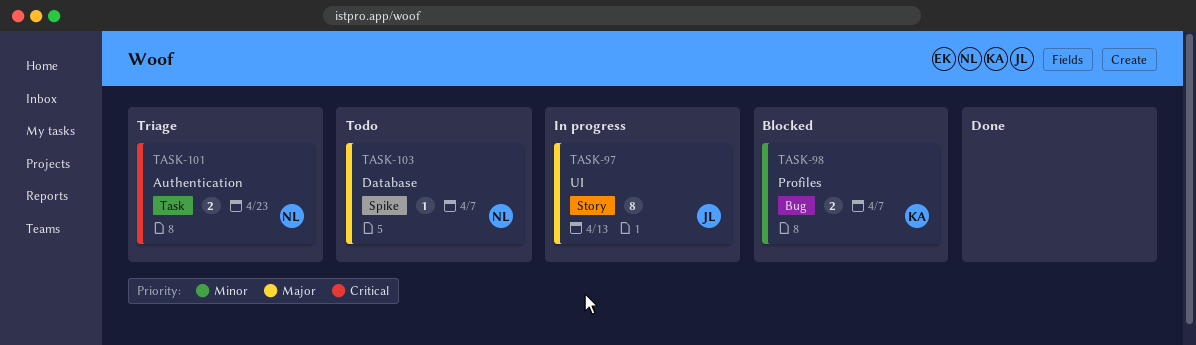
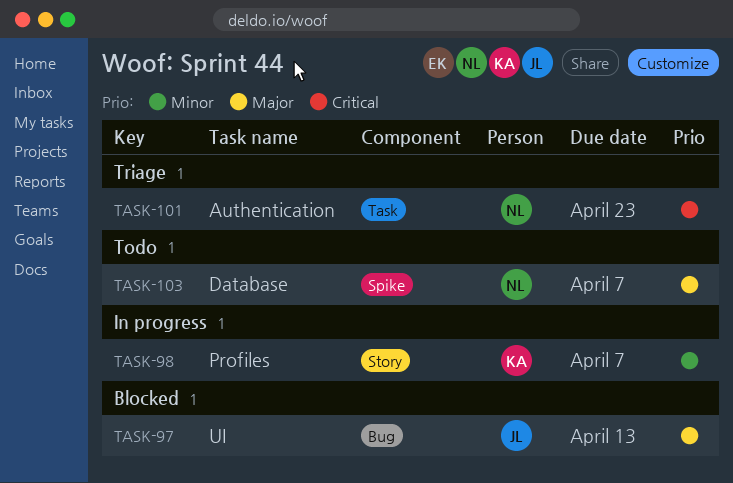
TASK-97, status: In progress -> Blocked
TASK-97, label: Story -> Bug
TASK-98, status: Blocked -> In progress
TASK-98, label: Bug -> Story

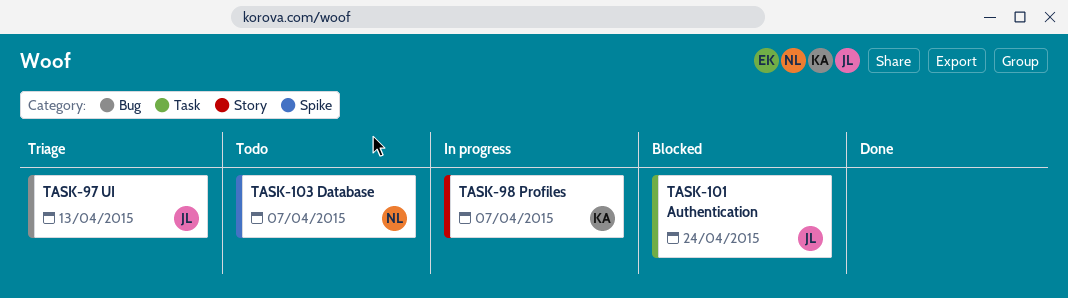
TASK-97, status: Blocked -> Triage
TASK-101, status: Triage -> Blocked
TASK-101, owner: NL -> JL
TASK-101, due: Apr 23 -> Apr 24

